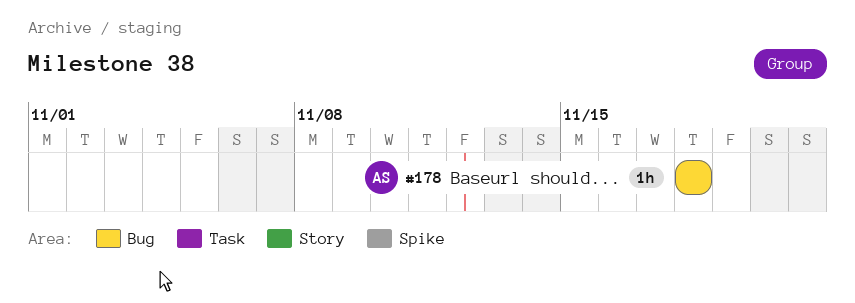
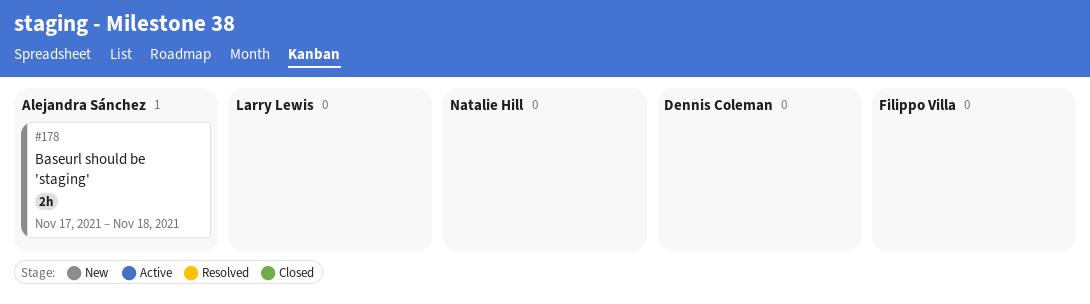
#178, estimate: 1h -> 2h
#178, start: Nov 18 -> Nov 17

